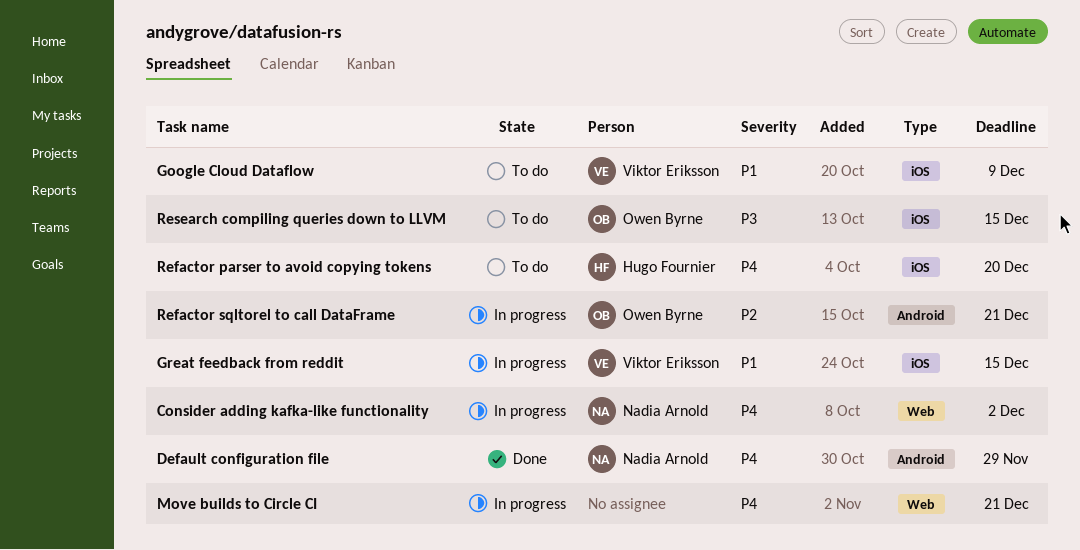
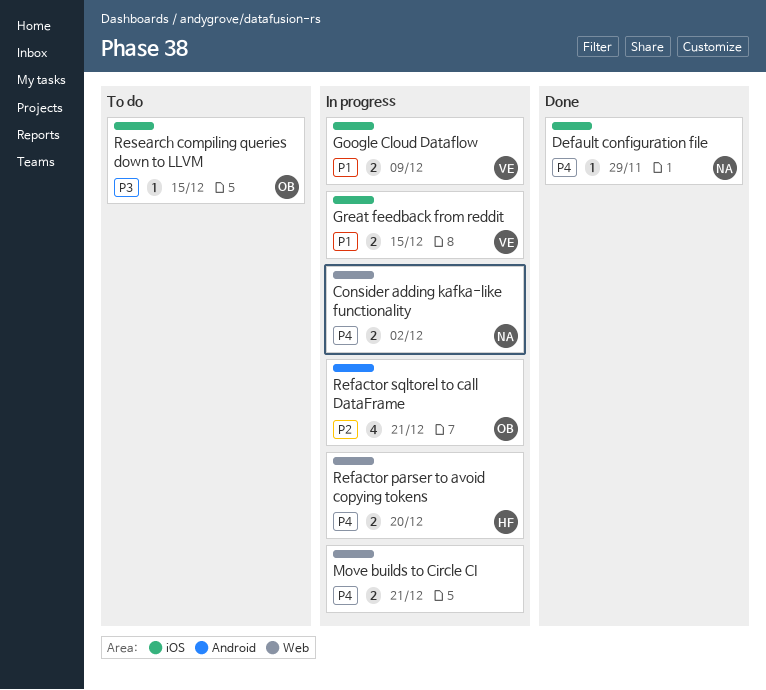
Default configuration file, label: Android -> iOS
Google Cloud Dataflow, status: To do -> In progress
Refactor parser to avoid copying tokens, status: To do -> In progress
Refactor parser to avoid copying tokens, label: iOS -> Web

